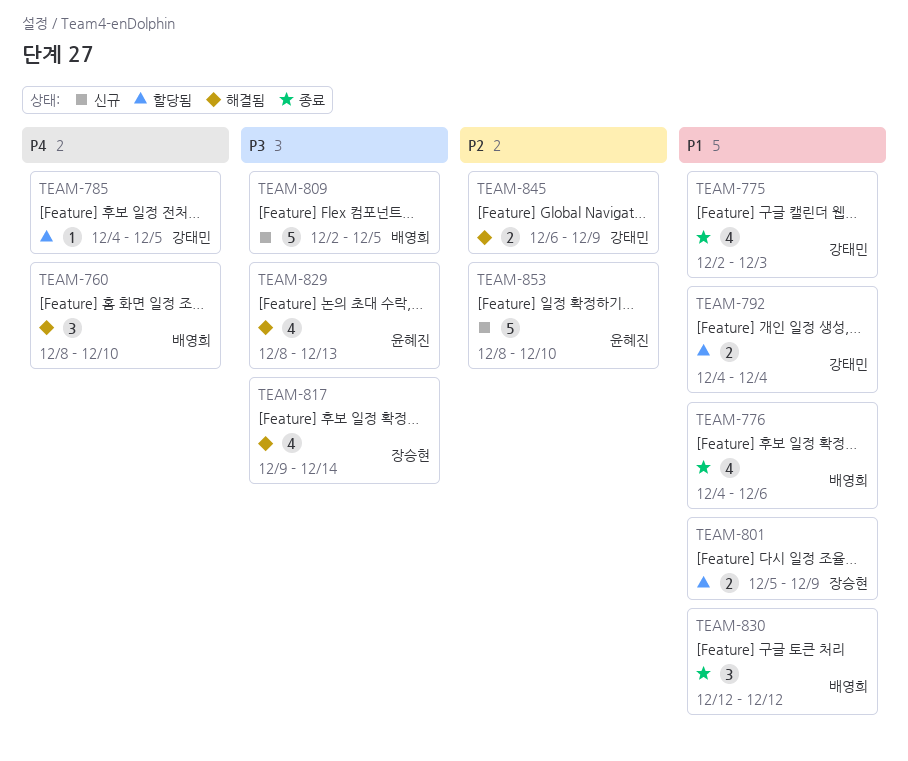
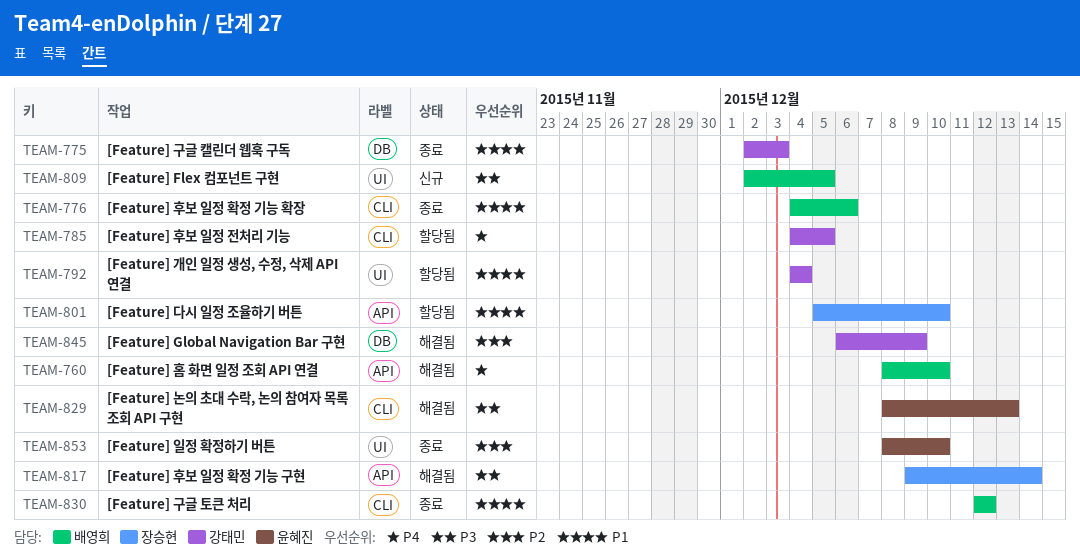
TEAM-801, due: Dec 9 -> Dec 10
TEAM-853, status: 신규 -> 종료

